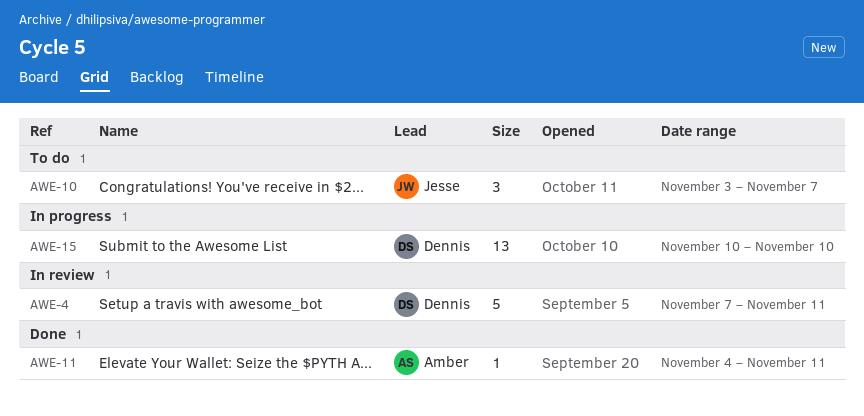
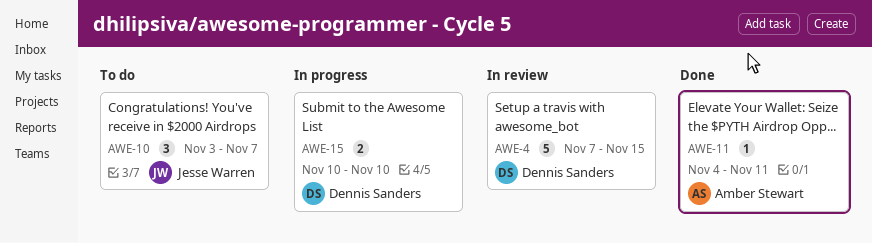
AWE-4, due: Nov 11 -> Nov 15
AWE-15, estimate: 13 -> 2

